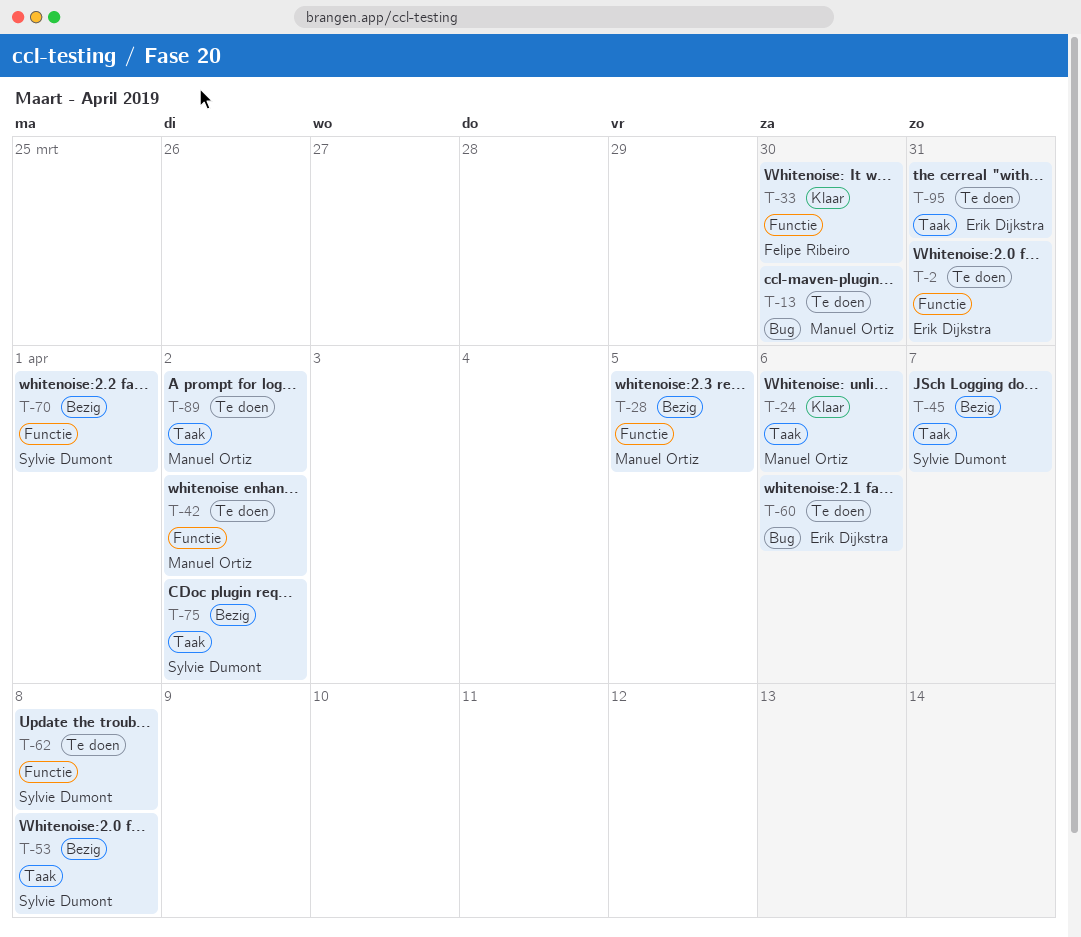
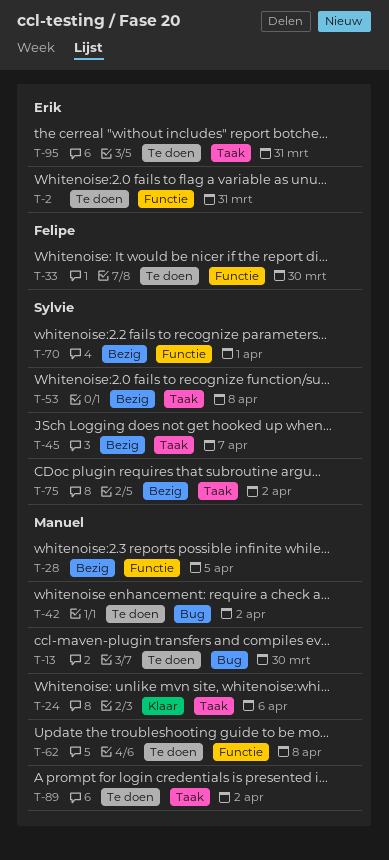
T-33, status: Klaar -> Te doen
T-42, label: Functie -> Bug
T-60: present -> none
T-62, owner: Sylvie Dumont -> Manuel Ortiz

